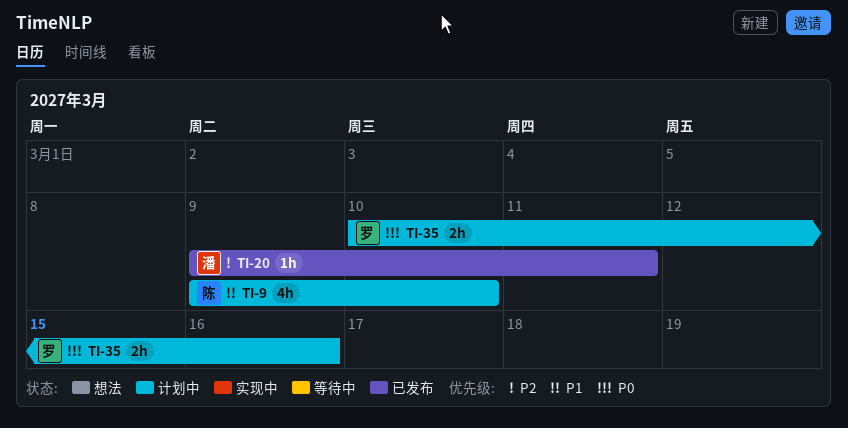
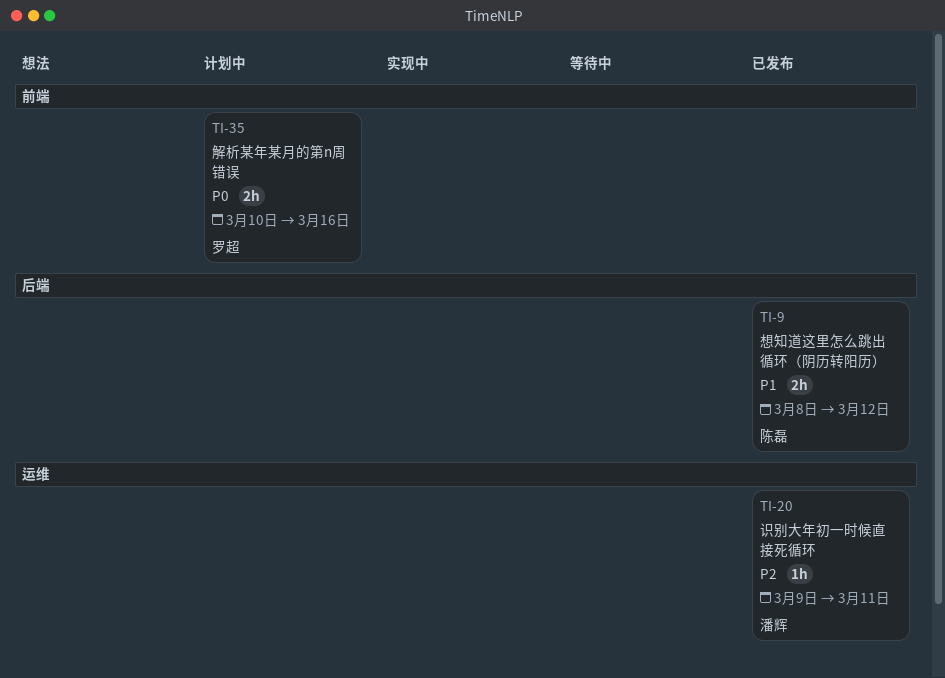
TI-9, status: 计划中 -> 已发布
TI-9, estimate: 4h -> 2h
TI-9, start: Mar 9 -> Mar 8
TI-9, due: Mar 10 -> Mar 12

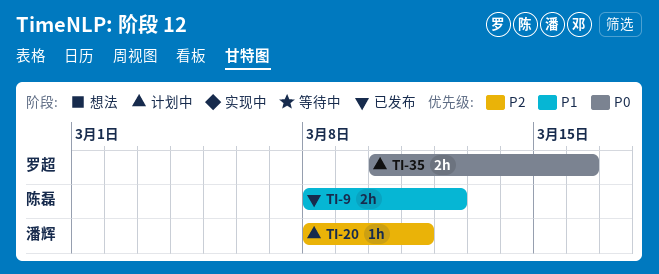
TI-20, status: 已发布 -> 计划中
TI-20, start: Mar 9 -> Mar 8

